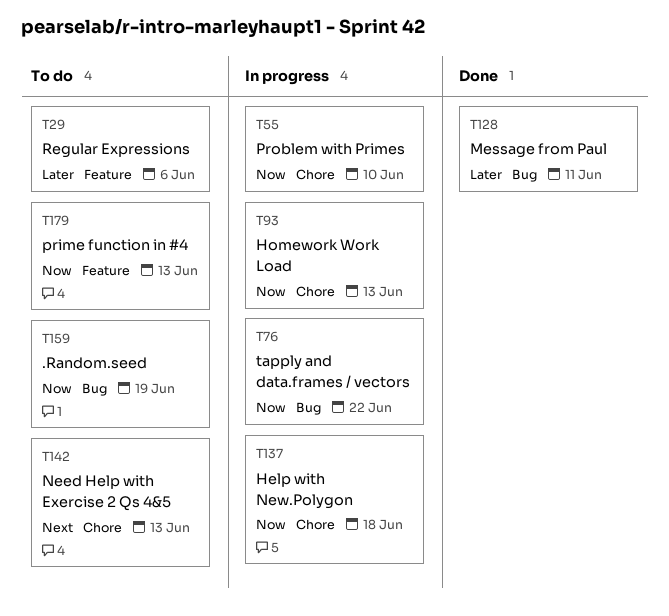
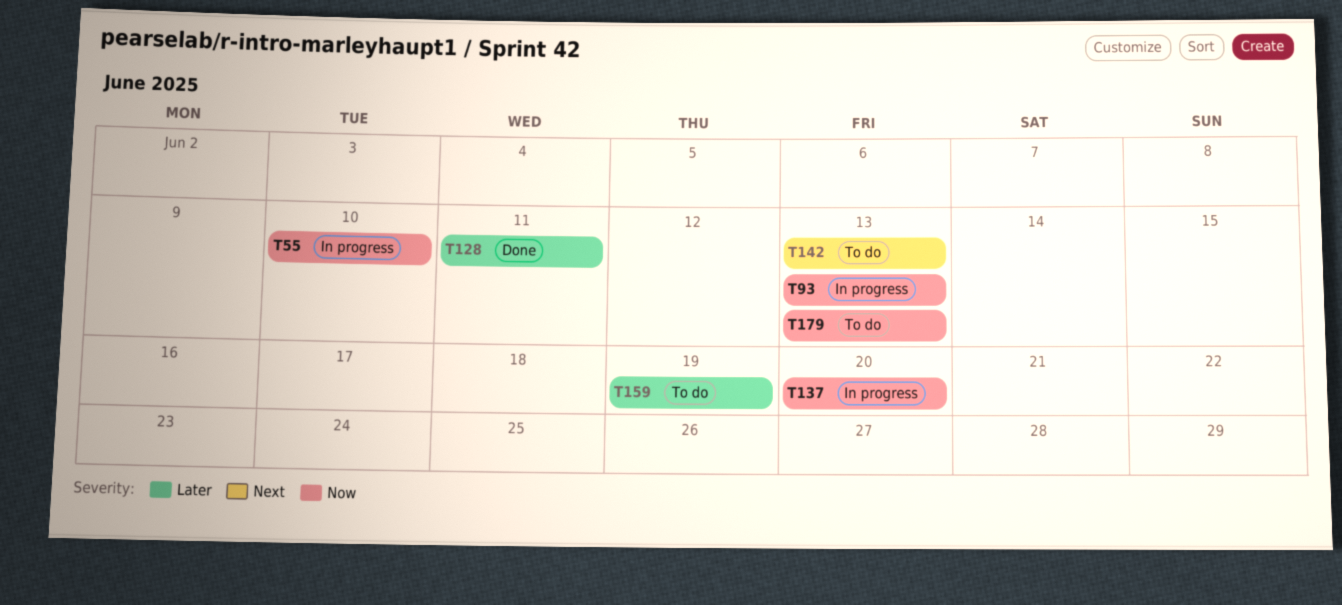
T29: present -> none
T76: present -> none
T137, due: Jun 18 -> Jun 20
T159, priority: Now -> Later

